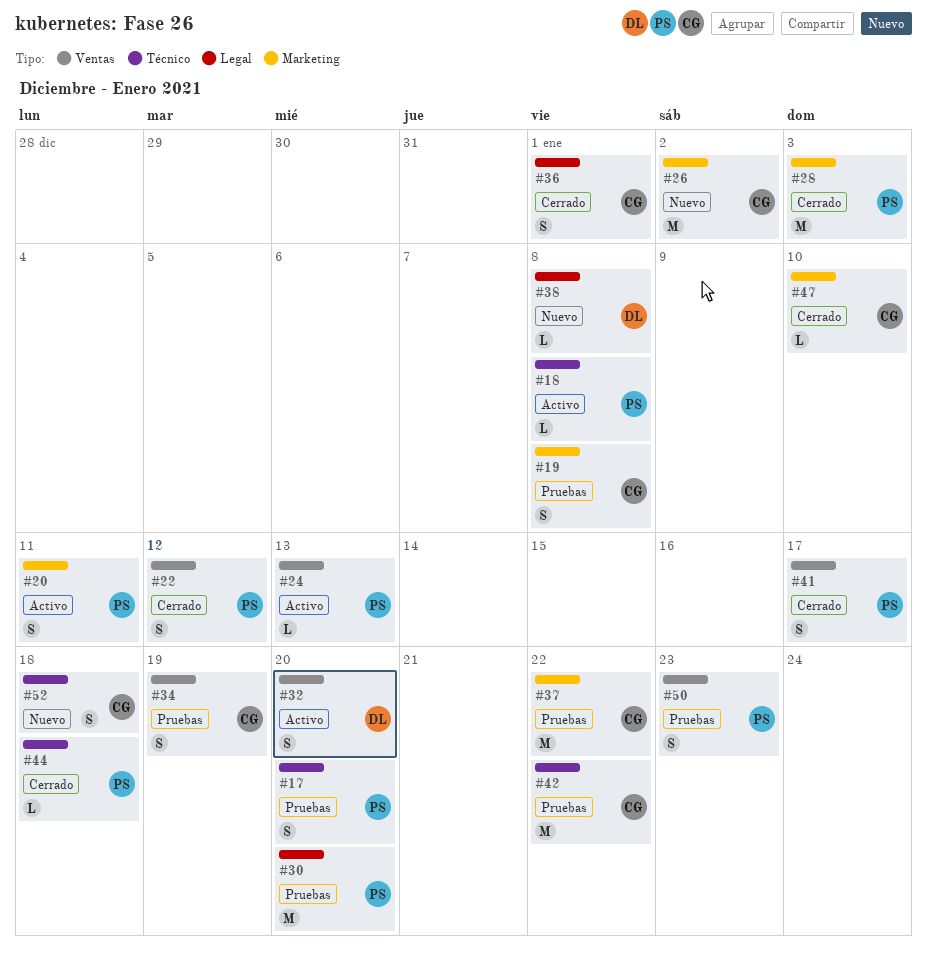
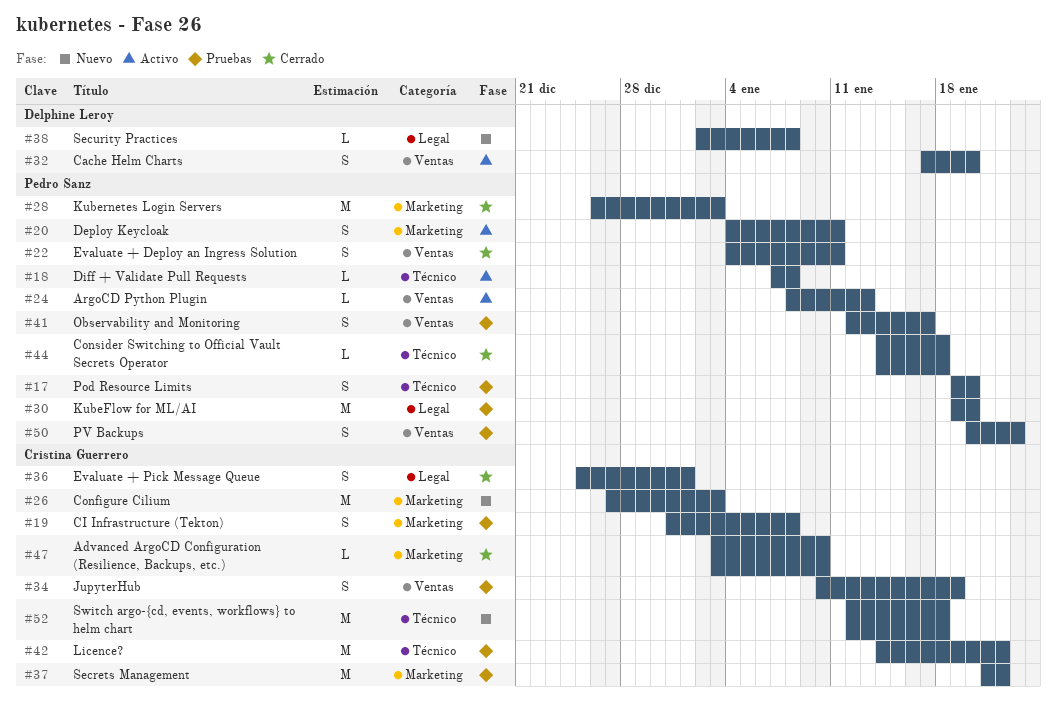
#22, due: Jan 12 -> Jan 11
#26, due: Jan 2 -> Jan 3
#41, status: Cerrado -> Pruebas
#52, estimate: S -> M

